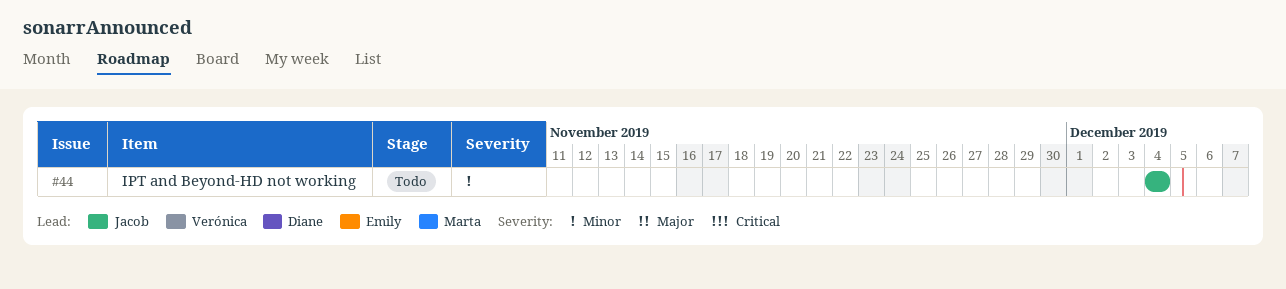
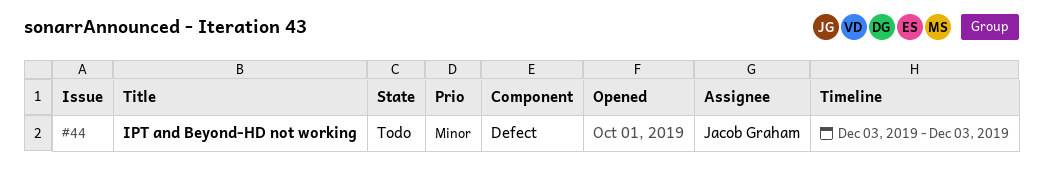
#44, start: Dec 4 -> Dec 3
#44, due: Dec 4 -> Dec 3

